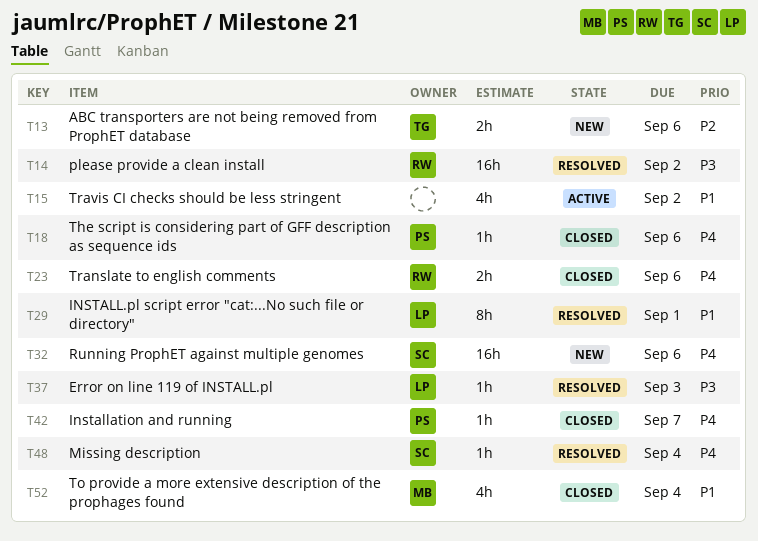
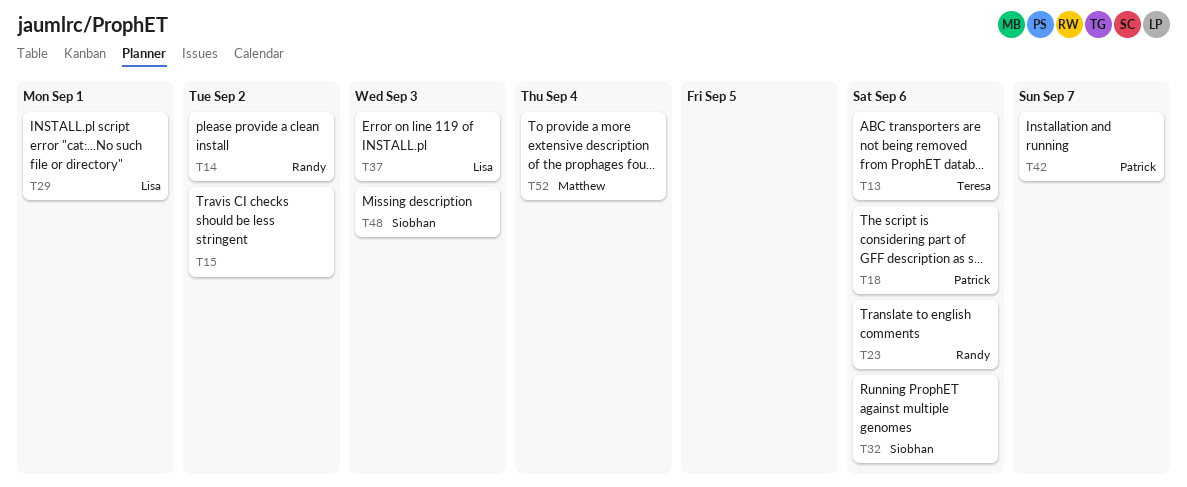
T48, due: Sep 4 -> Sep 3

